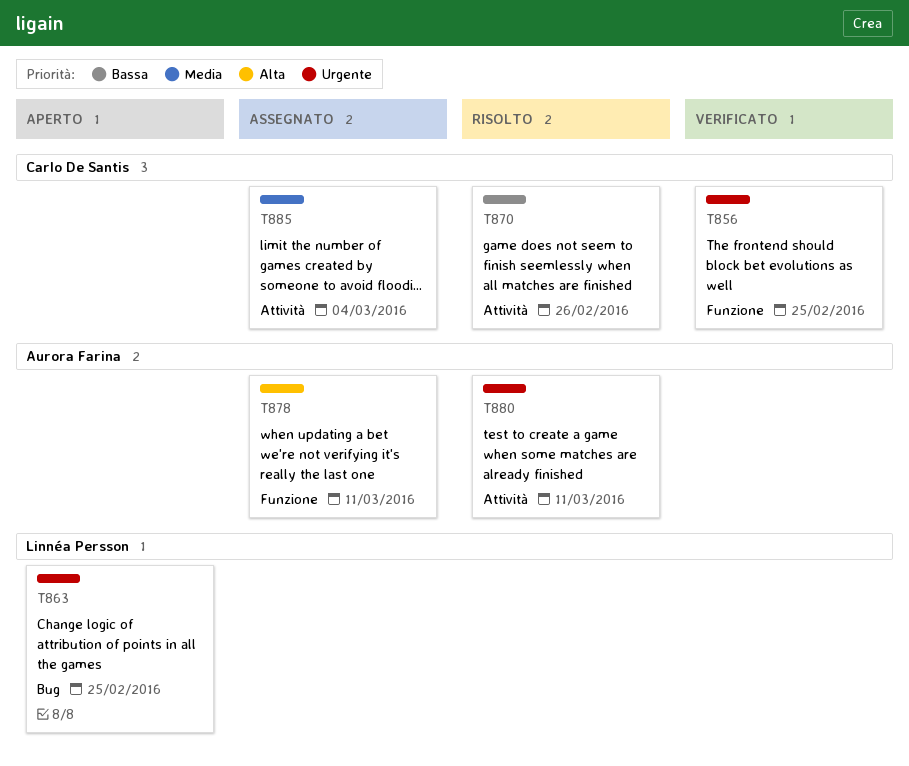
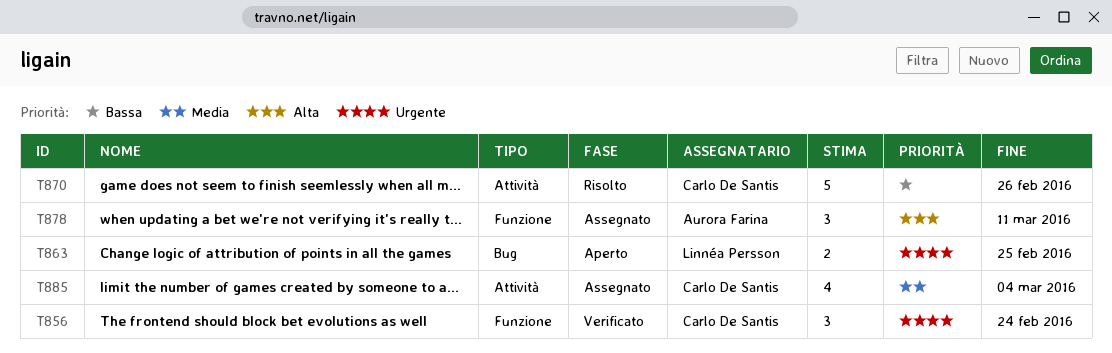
T856, due: Feb 25 -> Feb 24
T880: present -> none

